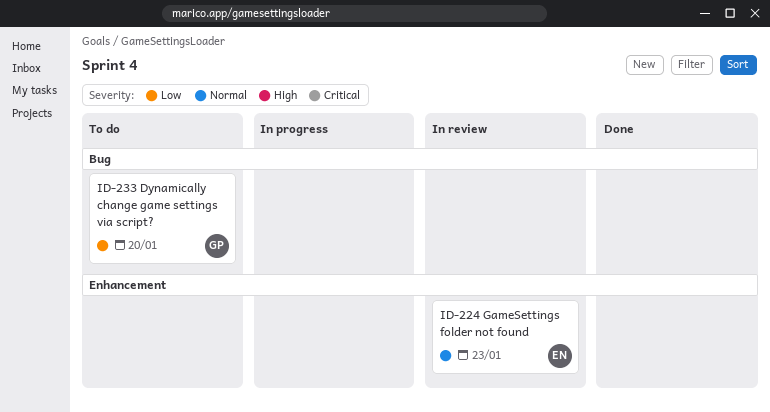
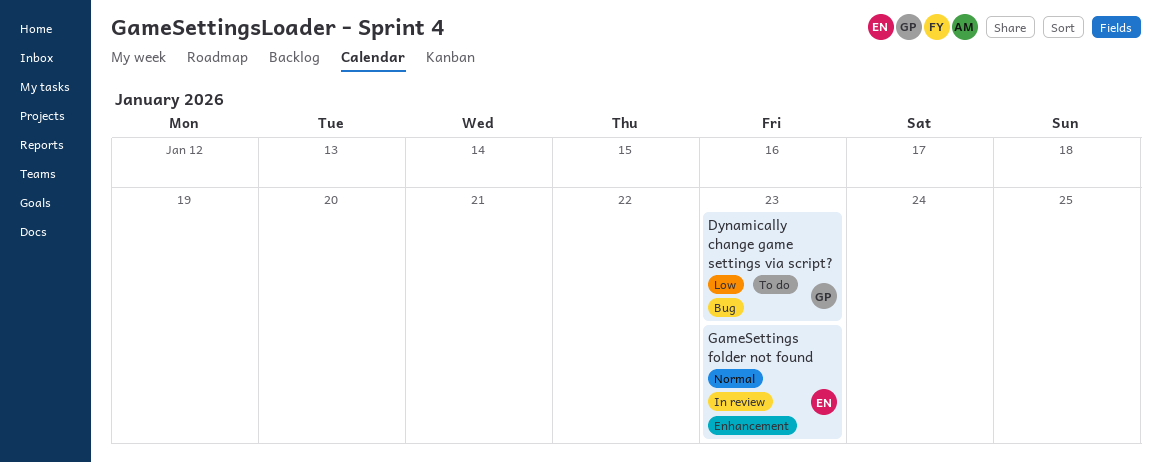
Dynamically change game settings via script?, due: Jan 20 -> Jan 23

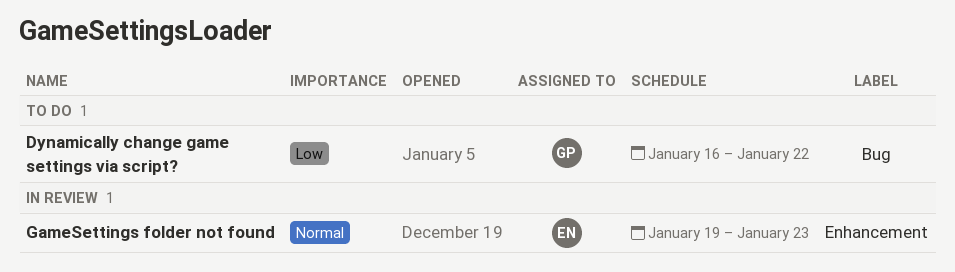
Dynamically change game settings via script?, due: Jan 23 -> Jan 22

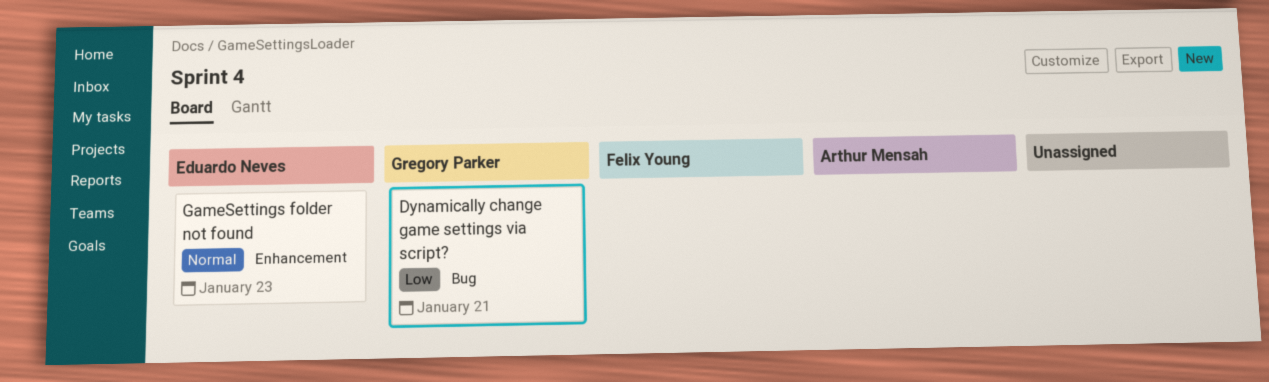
Dynamically change game settings via script?, due: Jan 22 -> Jan 21

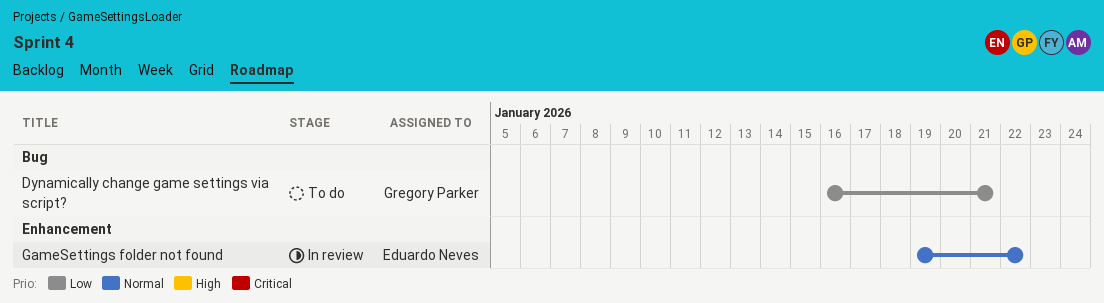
GameSettings folder not found, due: Jan 23 -> Jan 22

